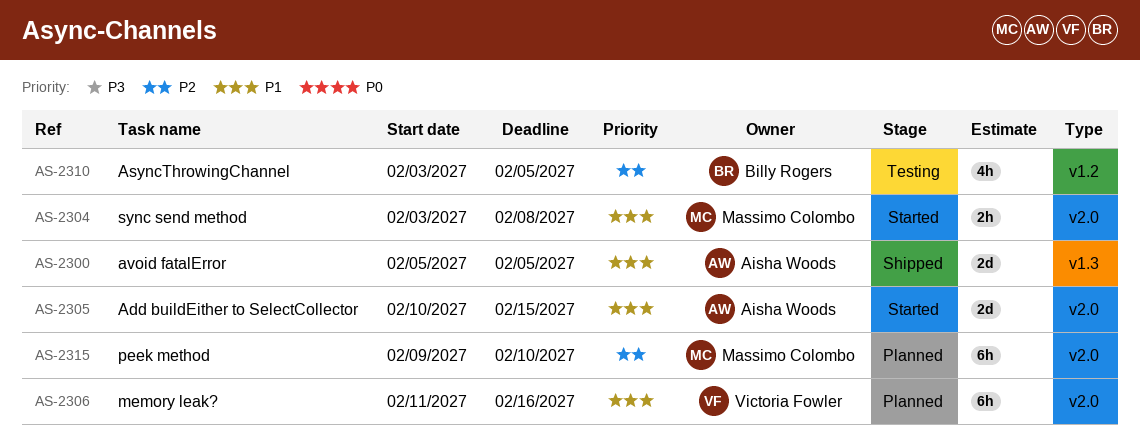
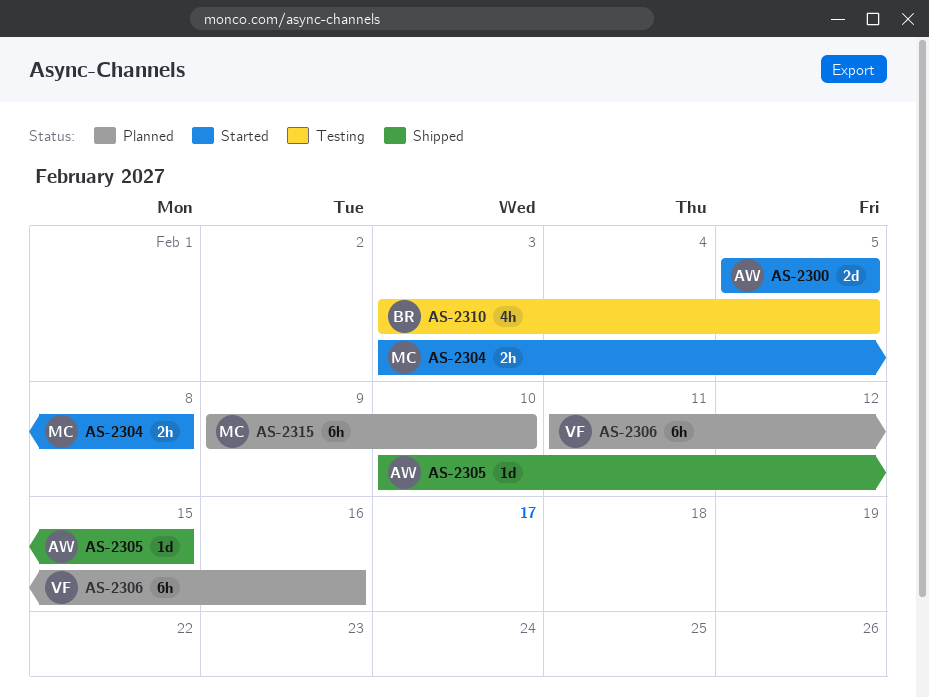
AS-2300, status: Shipped -> Started
AS-2305, status: Started -> Shipped
AS-2305, estimate: 2d -> 1d

